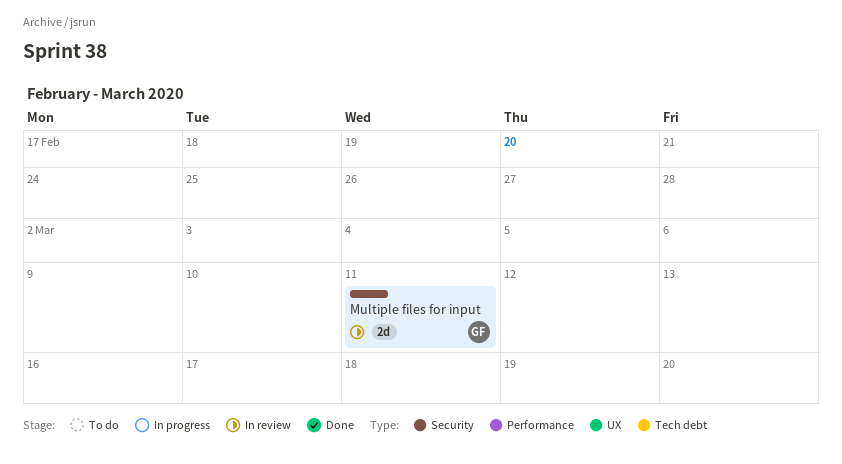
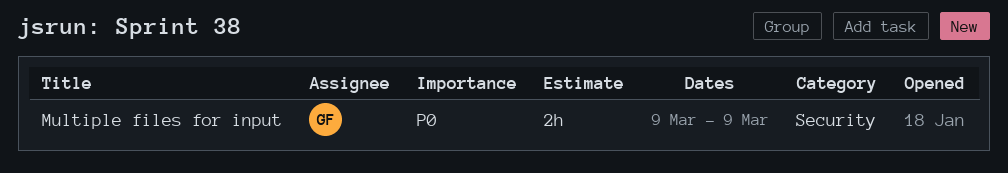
Multiple files for input, estimate: 2d -> 2h
Multiple files for input, due: Mar 11 -> Mar 9

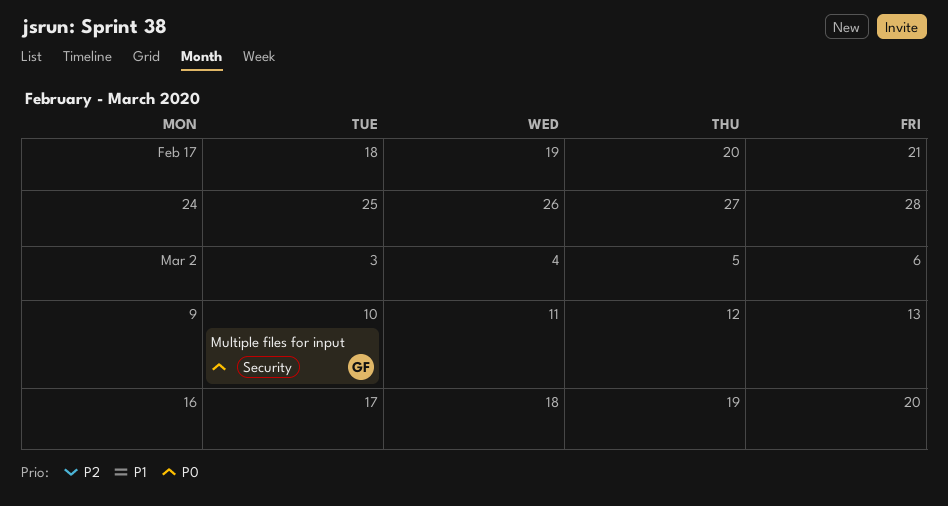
Multiple files for input, due: Mar 9 -> Mar 10

